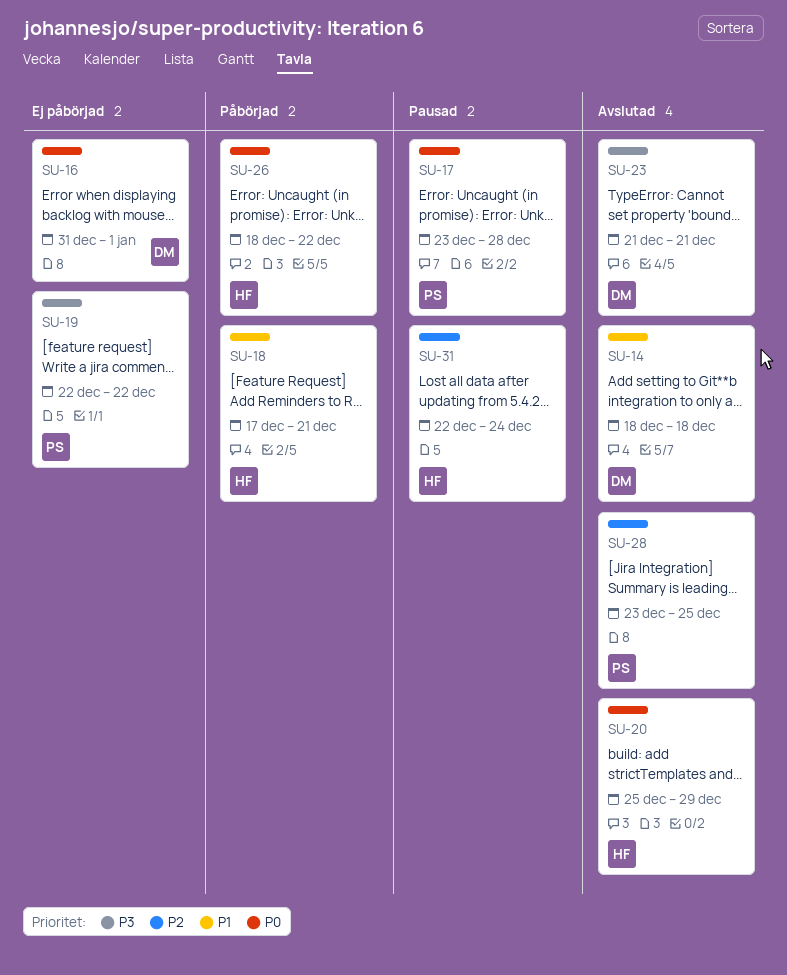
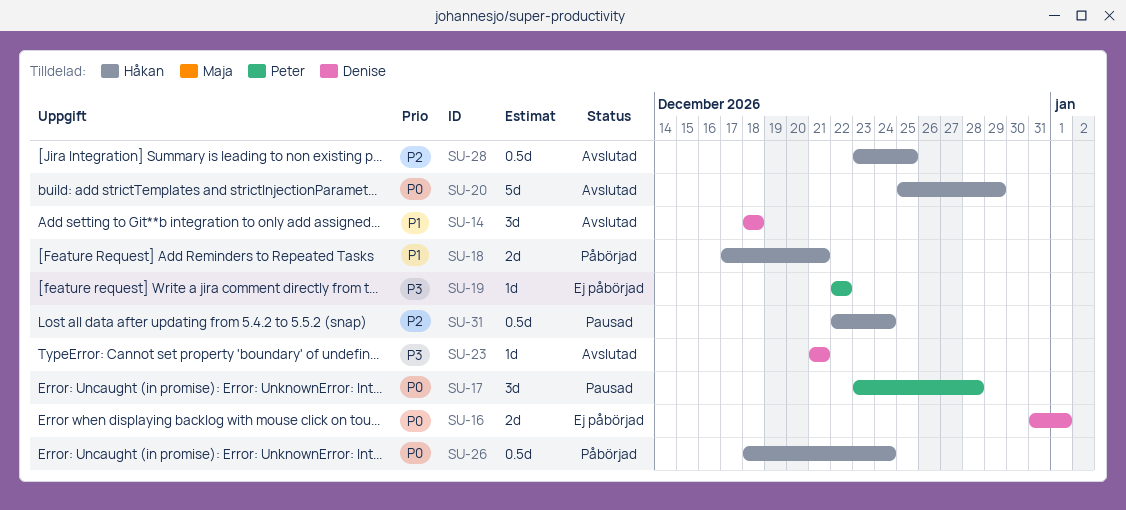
SU-26, due: Dec 22 -> Dec 24
SU-28, owner: Peter -> Håkan

